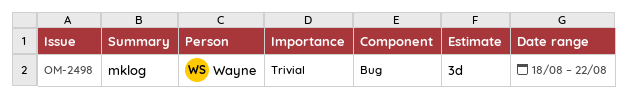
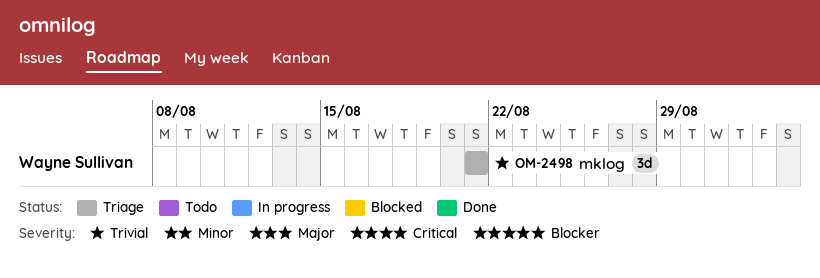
OM-2498, start: Aug 18 -> Aug 21
OM-2498, due: Aug 22 -> Aug 21

